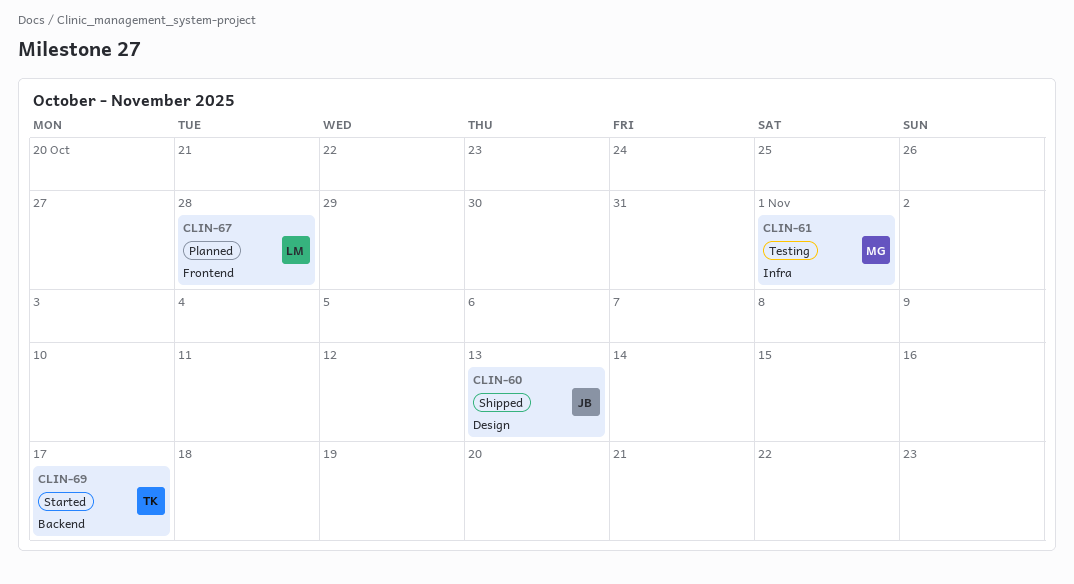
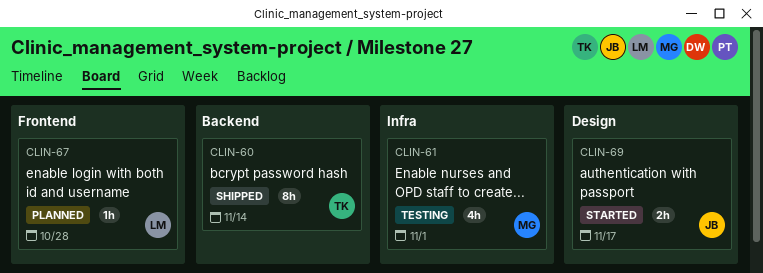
CLIN-60, owner: JB -> TK
CLIN-60, label: Design -> Backend
CLIN-60, due: Nov 13 -> Nov 14
CLIN-69, owner: TK -> JB
CLIN-69, label: Backend -> Design

